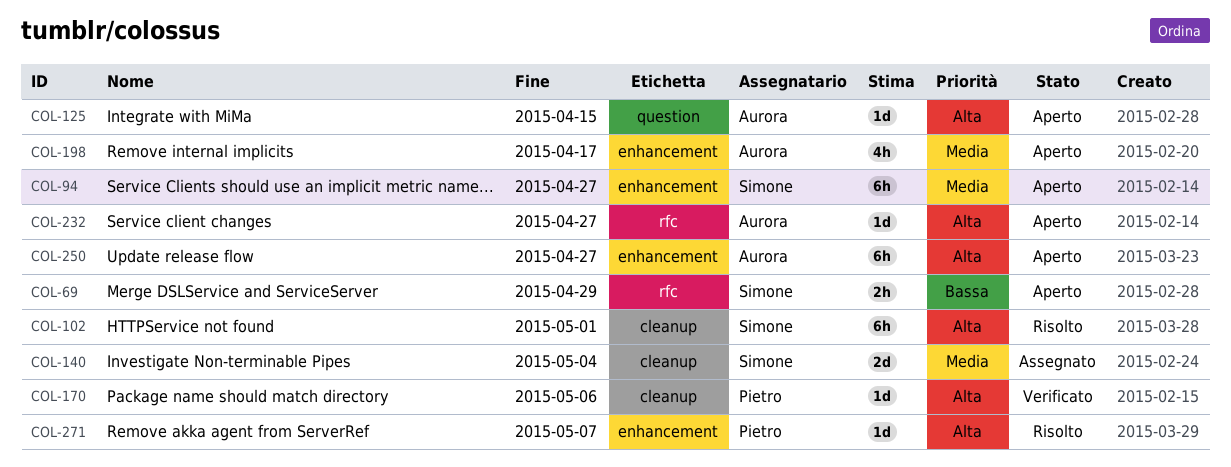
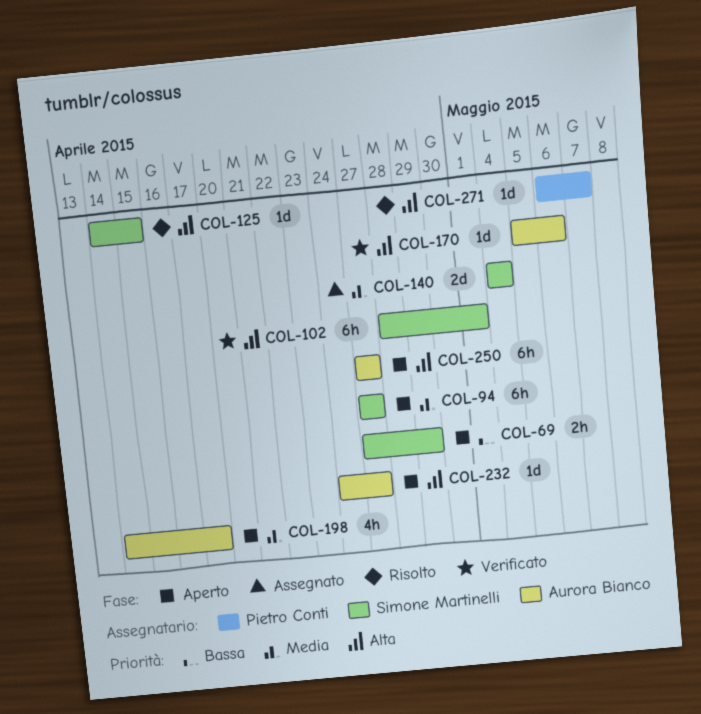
COL-102, status: Risolto -> Verificato
COL-125, status: Aperto -> Risolto
COL-125, owner: Aurora Bianco -> Simone Martinelli
COL-170, owner: Pietro Conti -> Aurora Bianco

